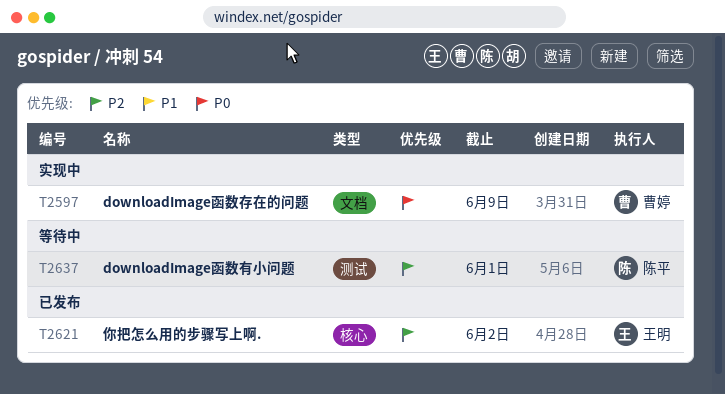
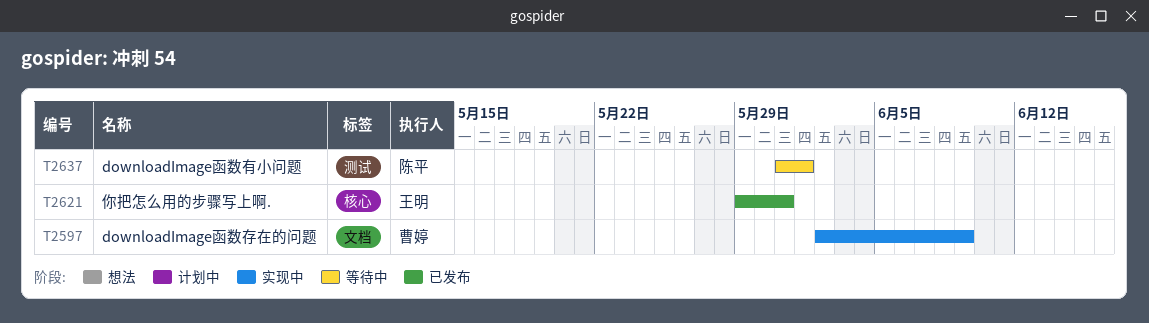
T2621, due: Jun 2 -> May 31

